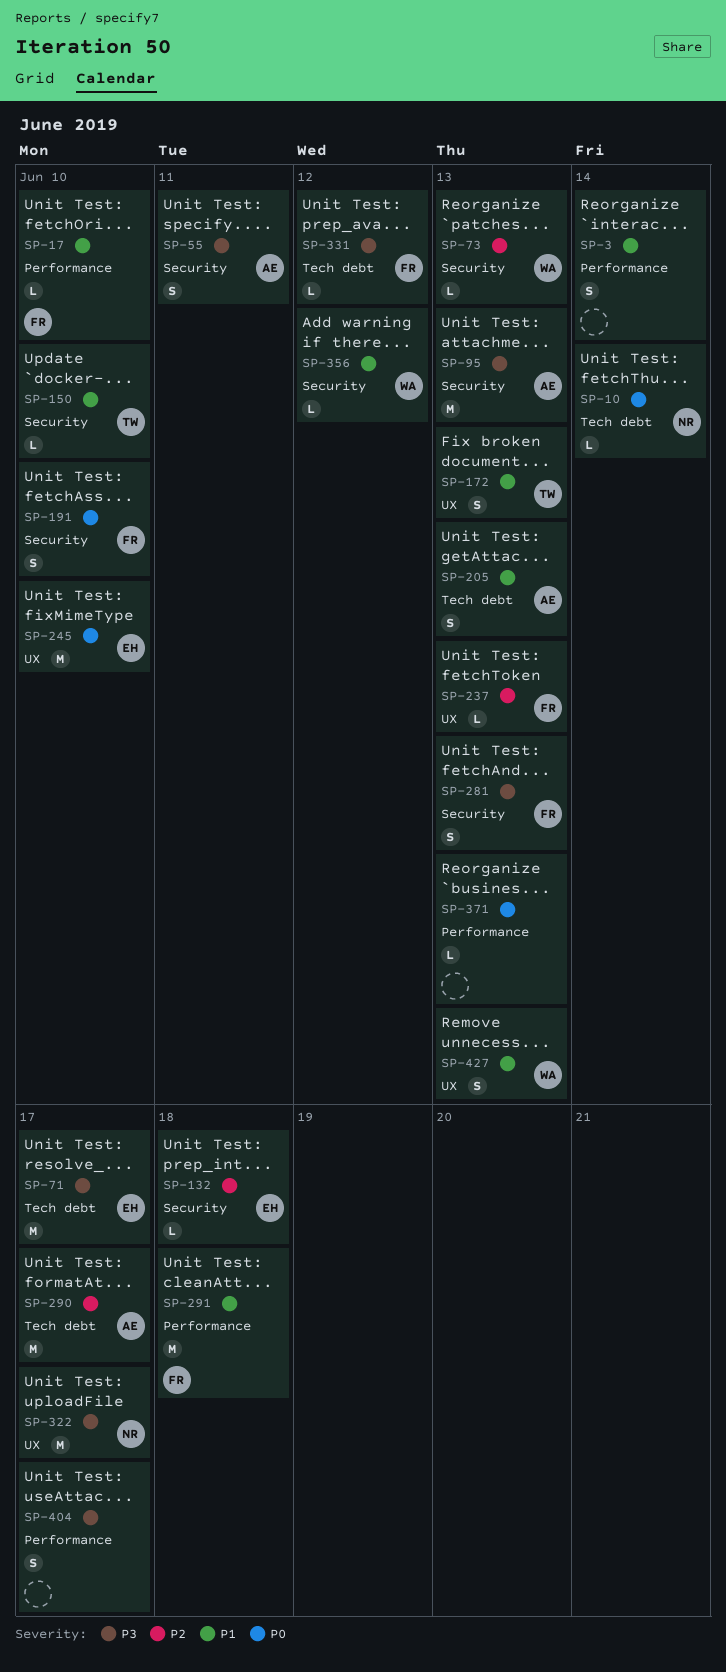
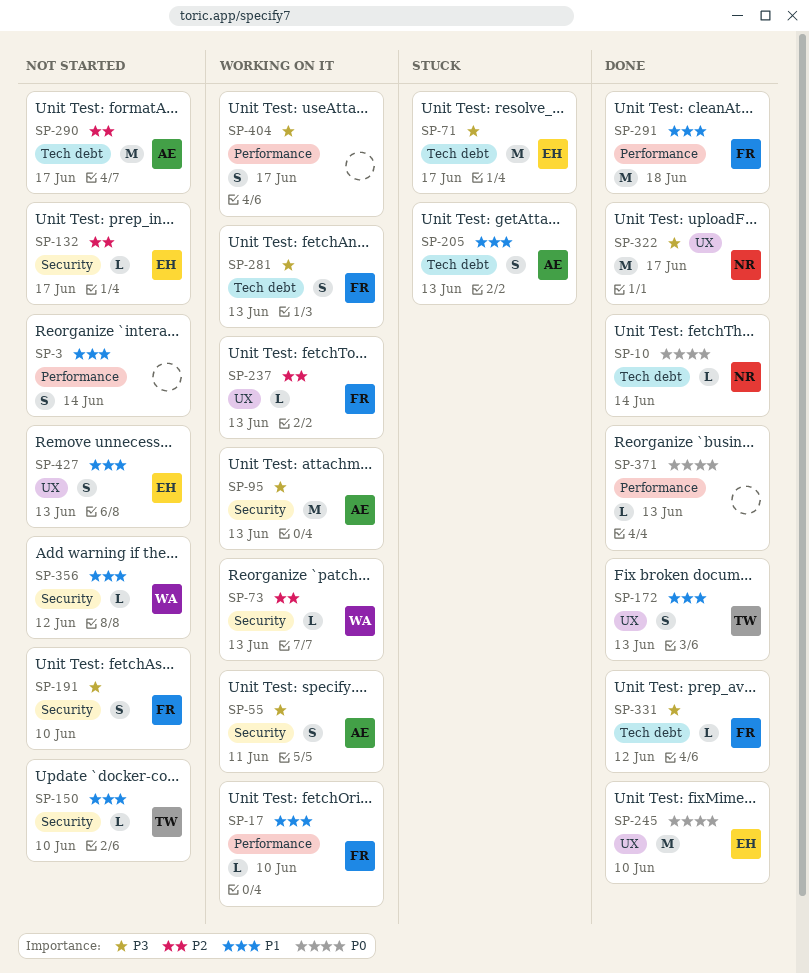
SP-132, due: Jun 18 -> Jun 17
SP-191, priority: P0 -> P3
SP-281, label: Security -> Tech debt
SP-427, owner: WA -> EH

